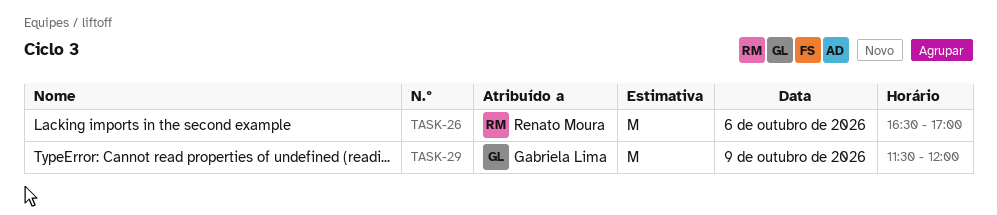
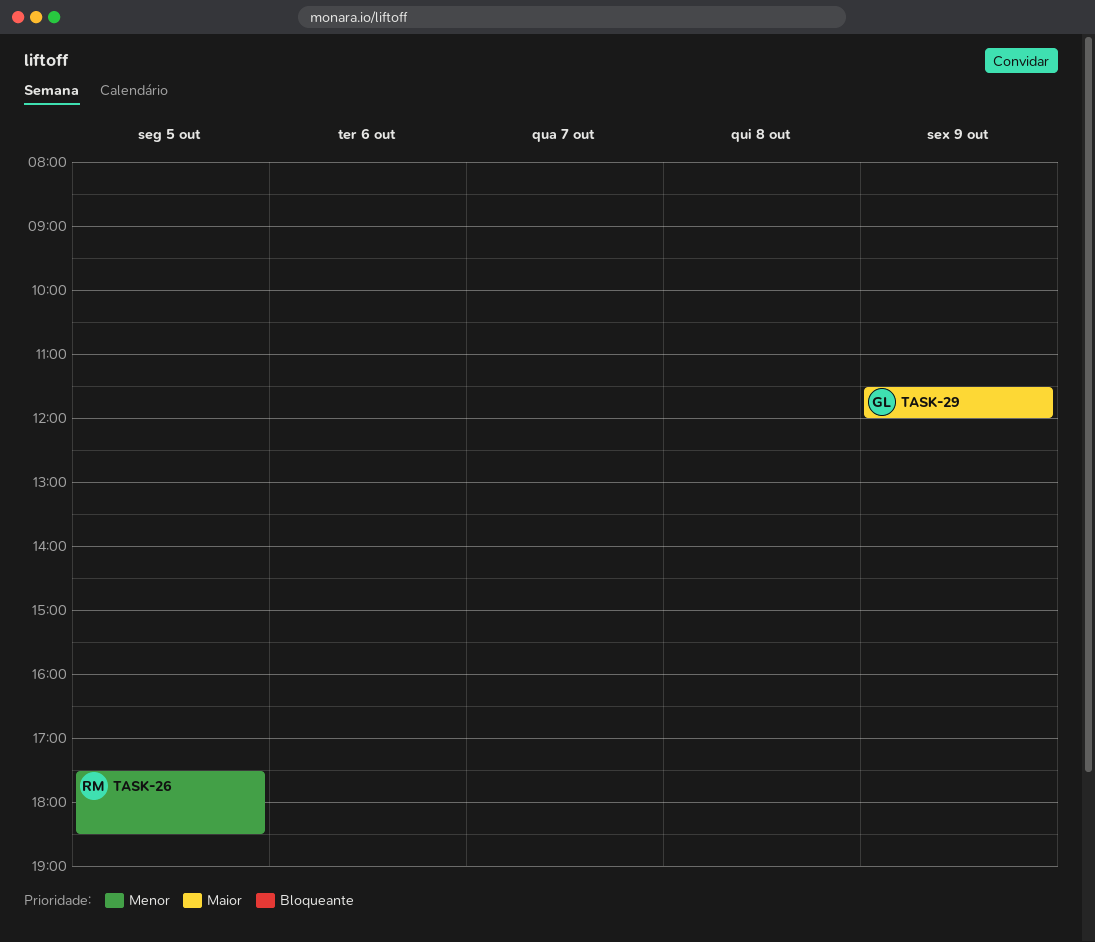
TASK-26, day: Oct 6 -> Oct 5
TASK-26, begins: 16:30 -> 17:30
TASK-26, ends: 17:00 -> 18:30

